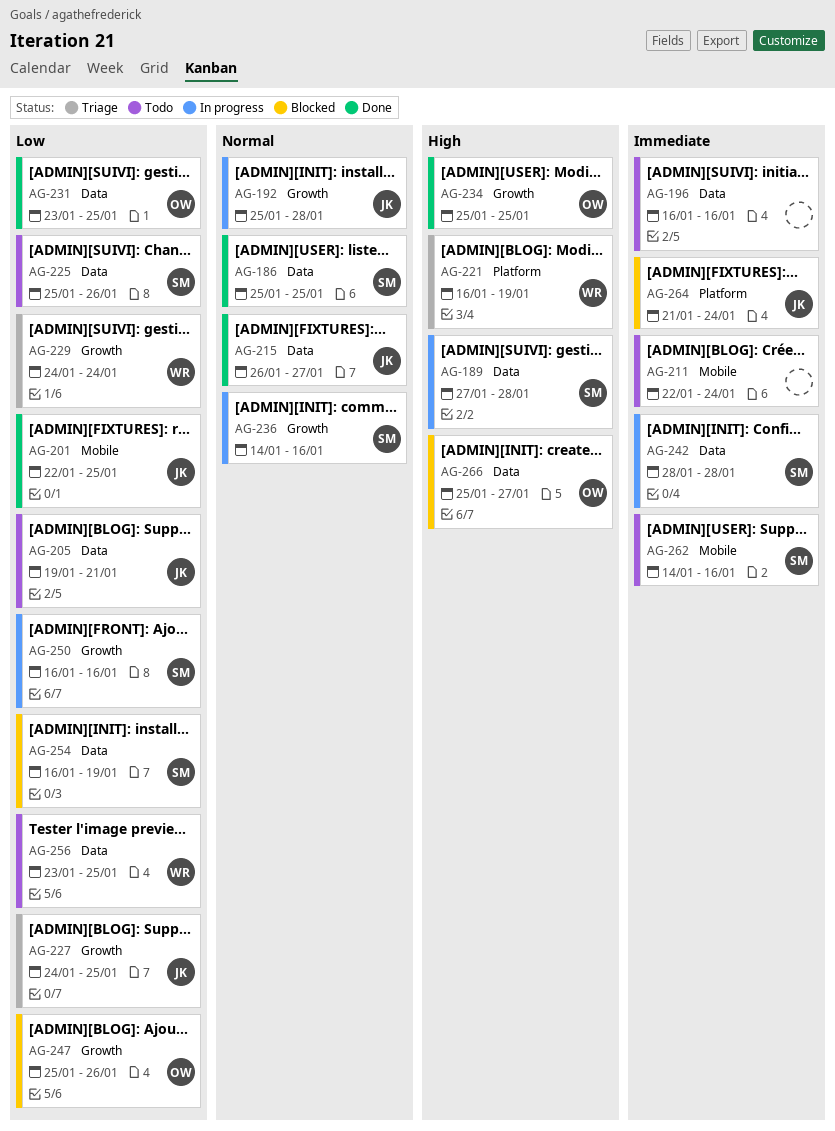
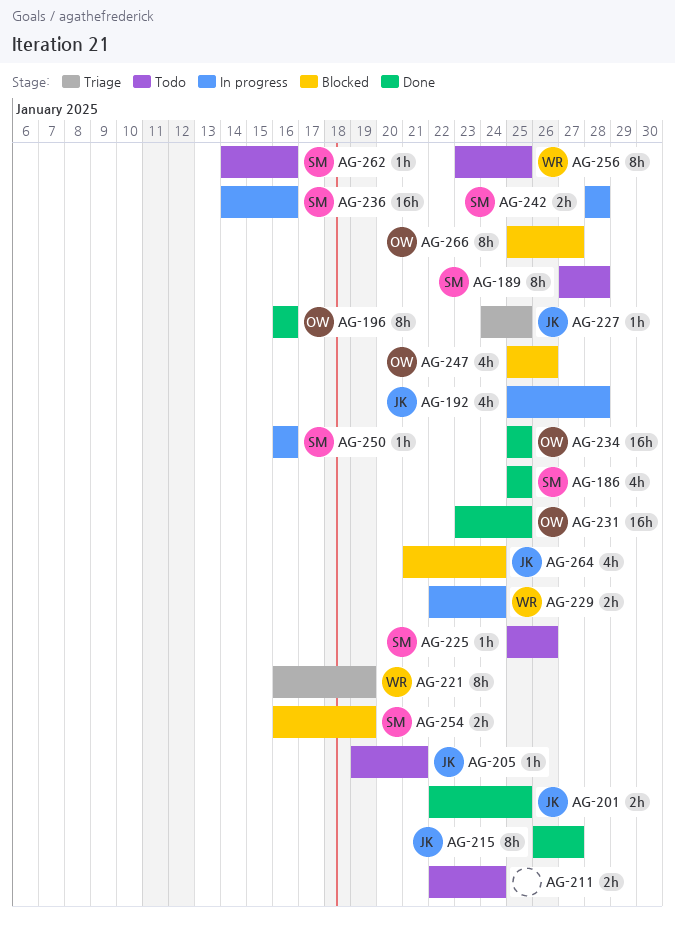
AG-189, status: In progress -> Todo
AG-196, status: Todo -> Done
AG-196, owner: none -> OW
AG-229, status: Triage -> In progress
AG-229, start: Jan 24 -> Jan 22

